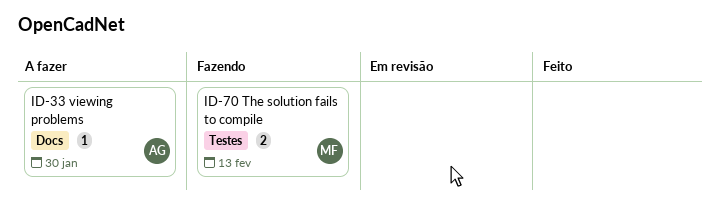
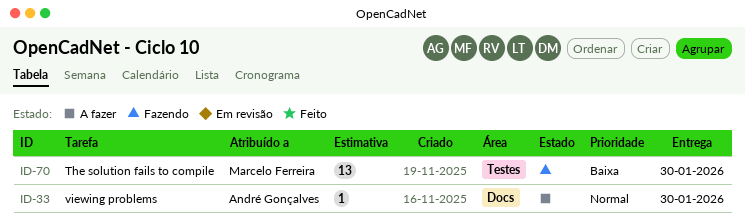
ID-70, estimate: 2 -> 13
ID-70, due: Feb 13 -> Jan 30

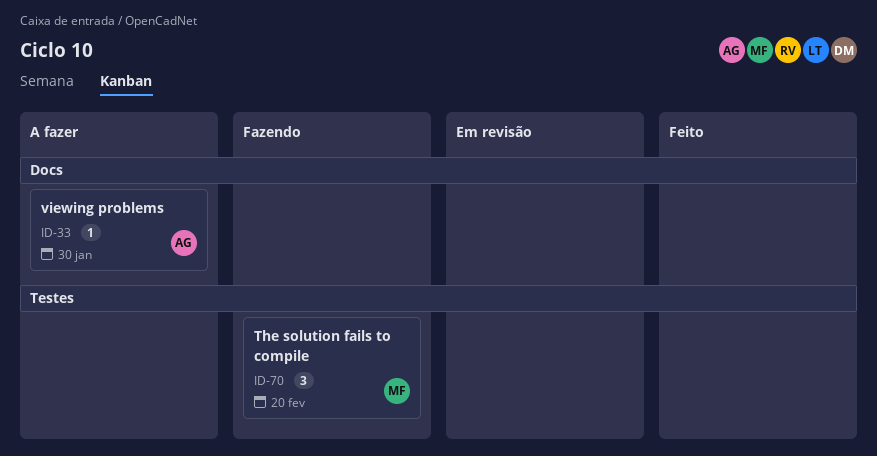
ID-70, estimate: 13 -> 3
ID-70, due: Jan 30 -> Feb 20

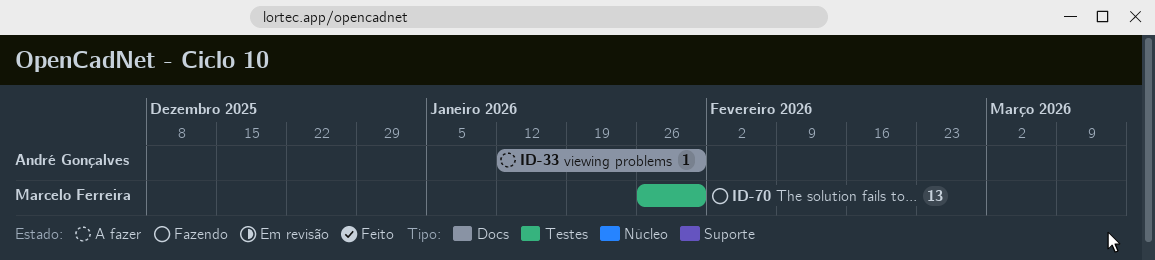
ID-70, estimate: 3 -> 13
ID-70, due: Feb 20 -> Jan 30

